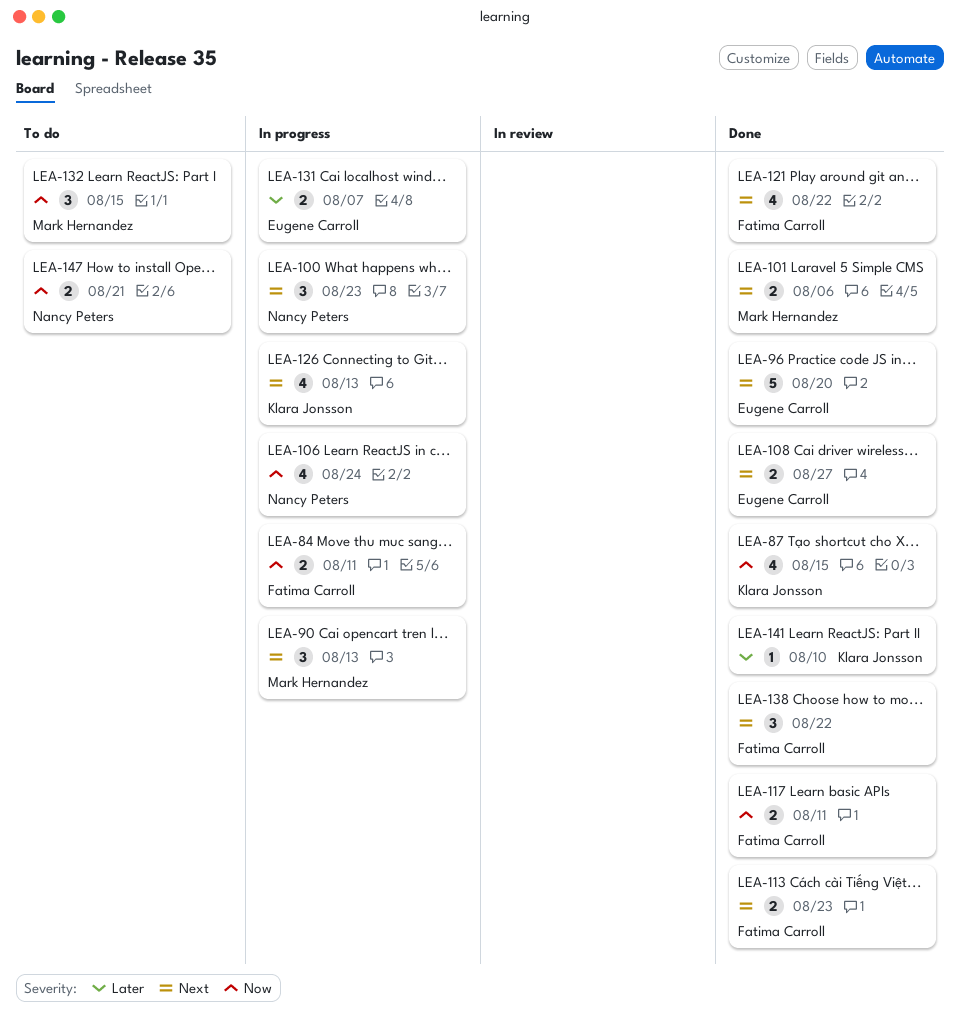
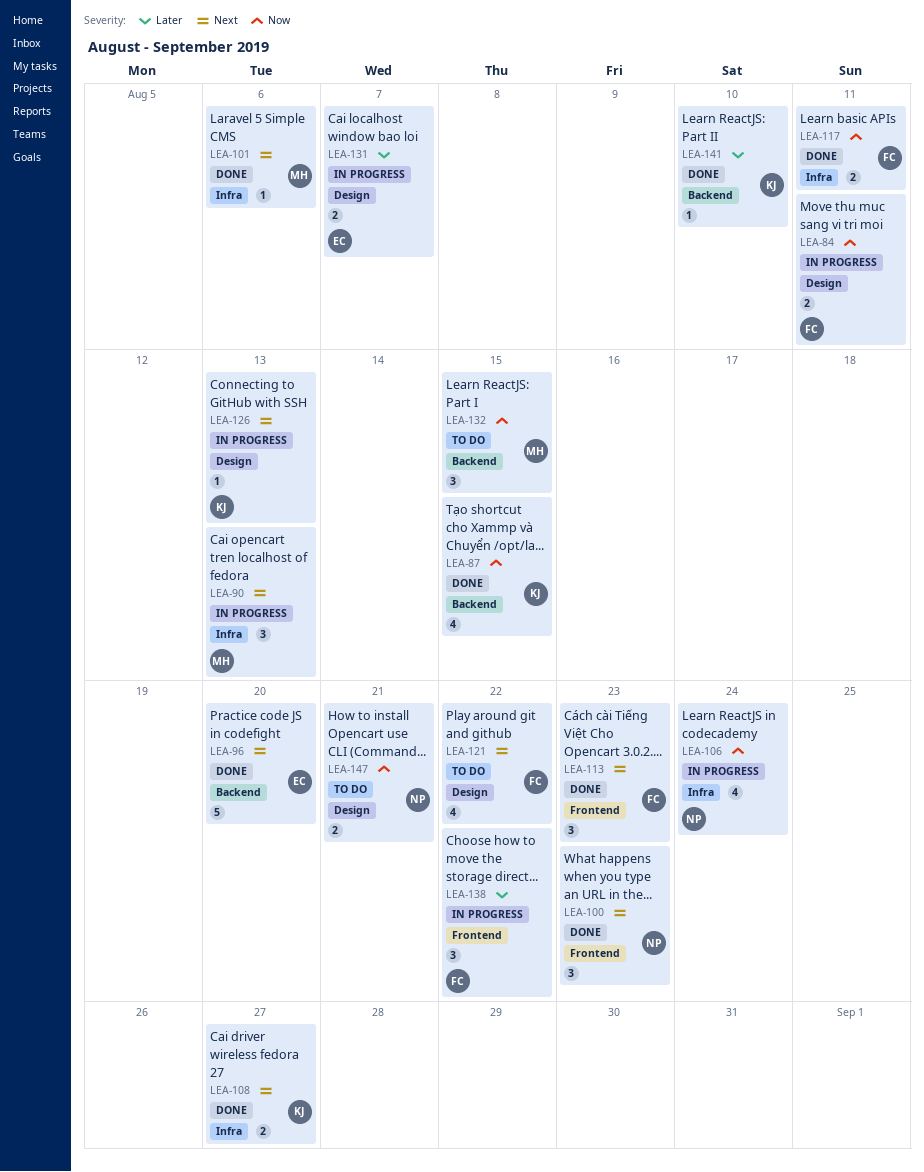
LEA-100, status: In progress -> Done
LEA-101, estimate: 2 -> 1
LEA-108, owner: Eugene Carroll -> Klara Jonsson
LEA-113, estimate: 2 -> 3
LEA-121, status: Done -> To do
LEA-126, estimate: 4 -> 1
LEA-138, status: Done -> In progress
LEA-138, priority: Next -> Later

